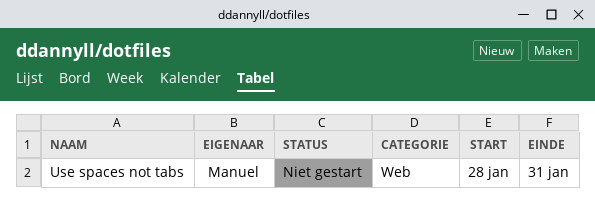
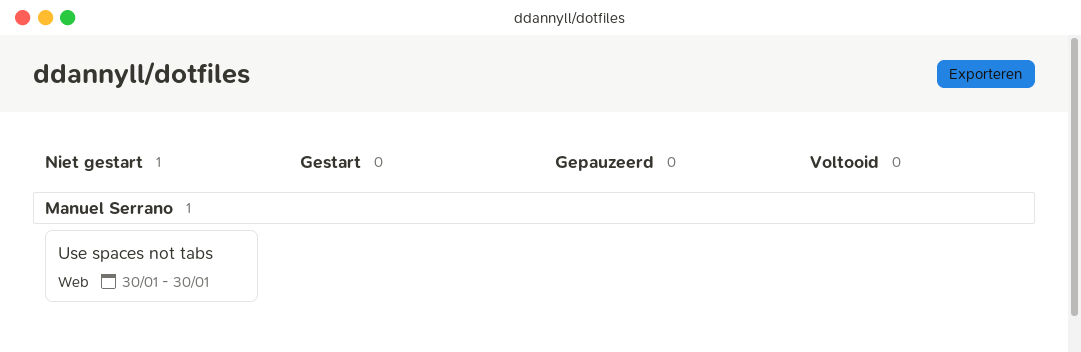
Use spaces not tabs, start: Jan 28 -> Jan 30
Use spaces not tabs, due: Jan 31 -> Jan 30

